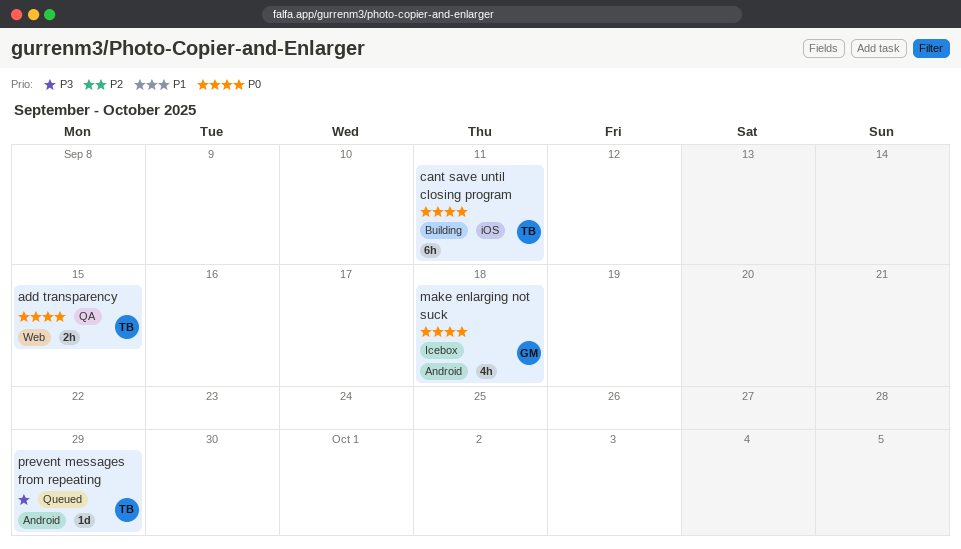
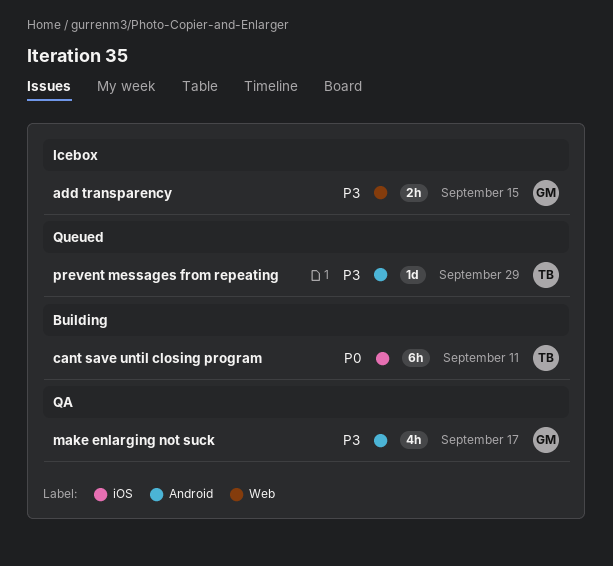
add transparency, status: QA -> Icebox
add transparency, owner: TB -> GM
add transparency, priority: P0 -> P3
make enlarging not suck, status: Icebox -> QA
make enlarging not suck, priority: P0 -> P3
make enlarging not suck, due: Sep 18 -> Sep 17

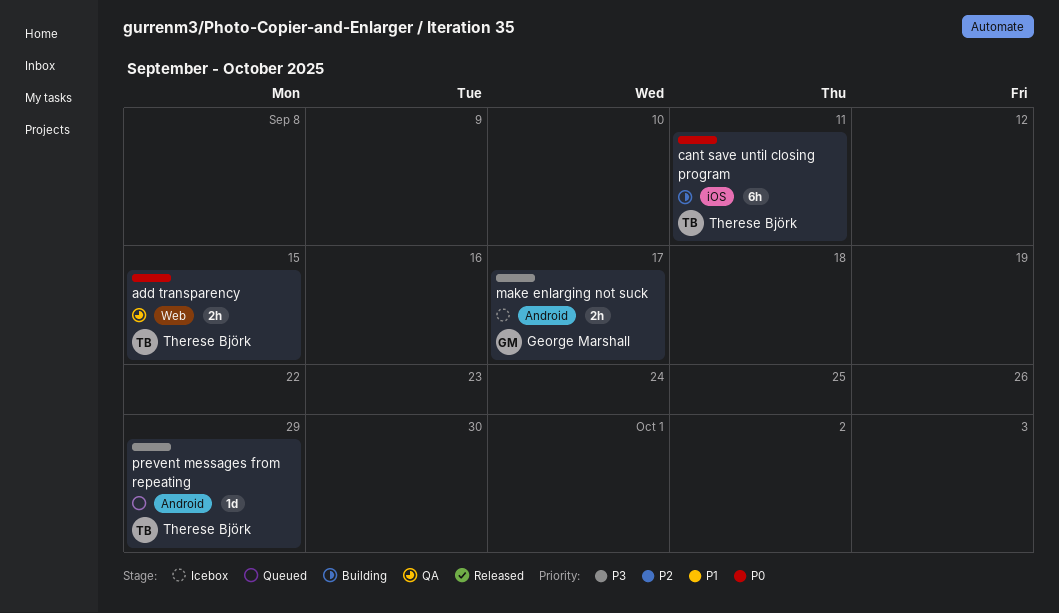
add transparency, status: Icebox -> QA
add transparency, owner: George Marshall -> Therese Björk
add transparency, priority: P3 -> P0
make enlarging not suck, status: QA -> Icebox
make enlarging not suck, estimate: 4h -> 2h

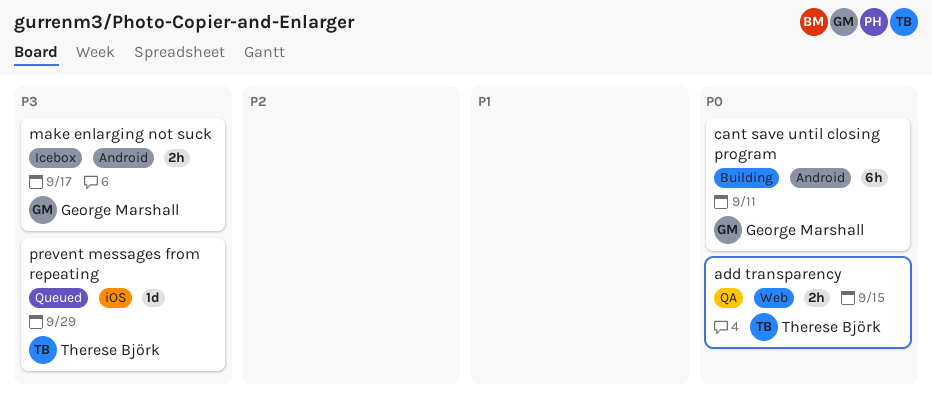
cant save until closing program, owner: Therese Björk -> George Marshall
cant save until closing program, label: iOS -> Android
prevent messages from repeating, label: Android -> iOS

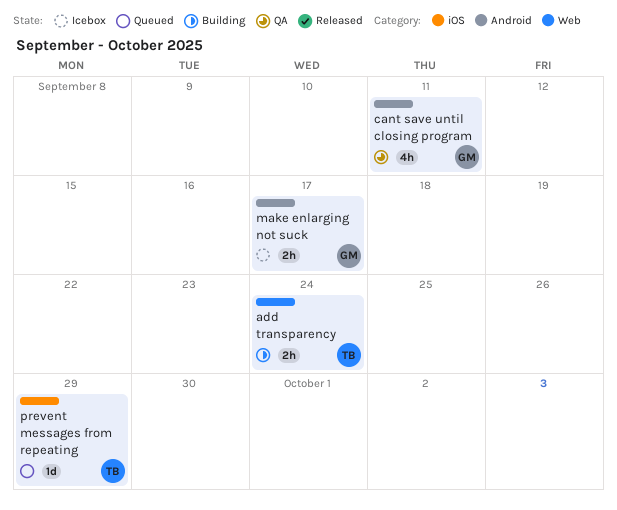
add transparency, status: QA -> Building
add transparency, due: Sep 15 -> Sep 24
cant save until closing program, status: Building -> QA
cant save until closing program, estimate: 6h -> 4h

